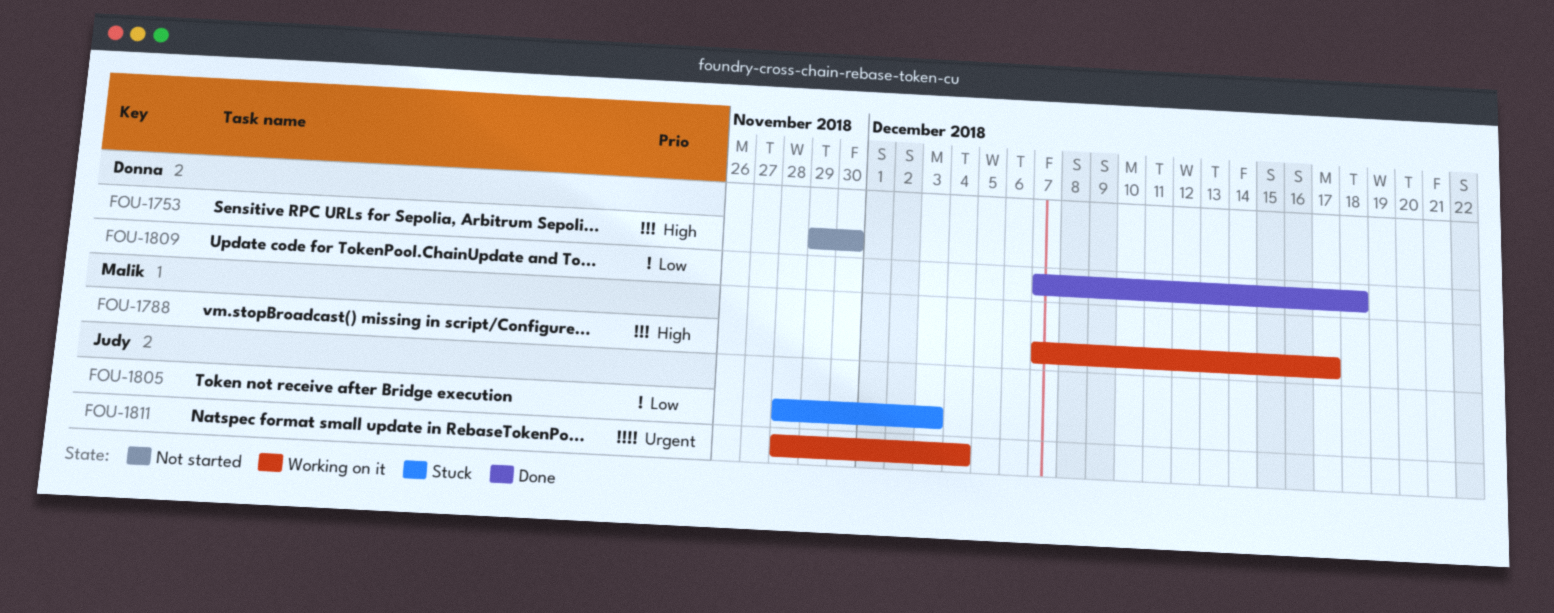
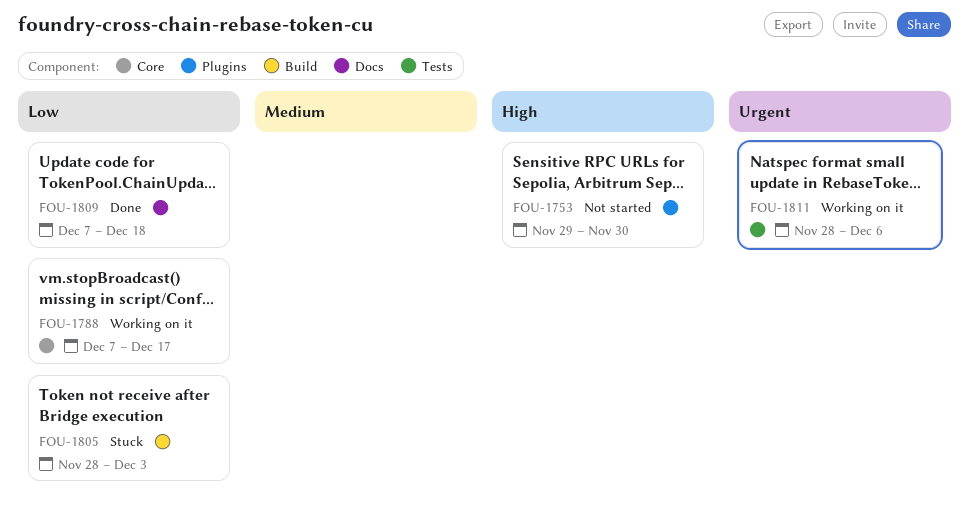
FOU-1788, priority: High -> Low
FOU-1811, due: Dec 4 -> Dec 6

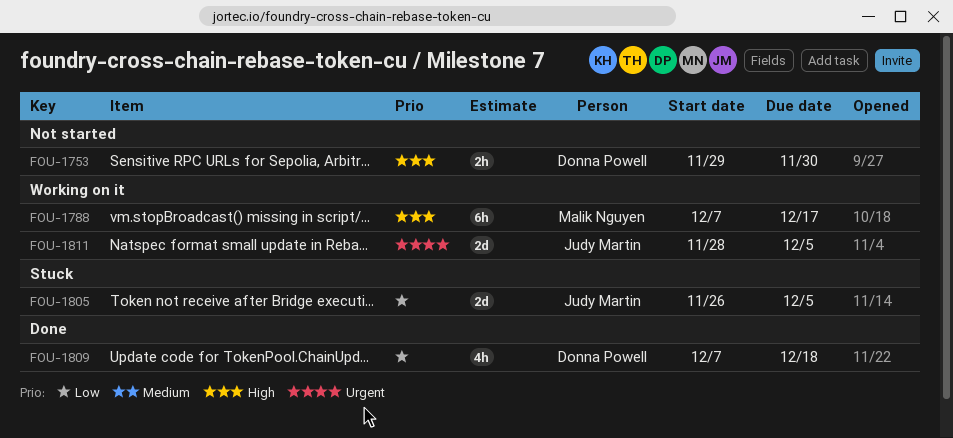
FOU-1788, priority: Low -> High
FOU-1805, start: Nov 28 -> Nov 26
FOU-1805, due: Dec 3 -> Dec 5
FOU-1811, due: Dec 6 -> Dec 5

